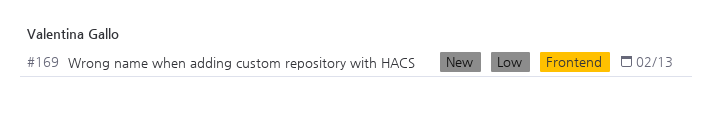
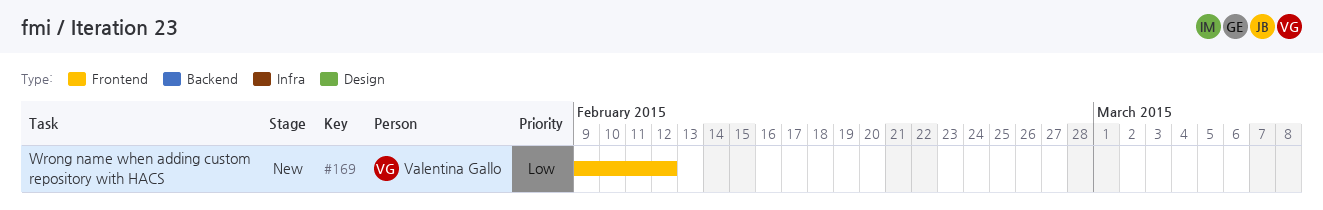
#169, due: Feb 13 -> Feb 12

